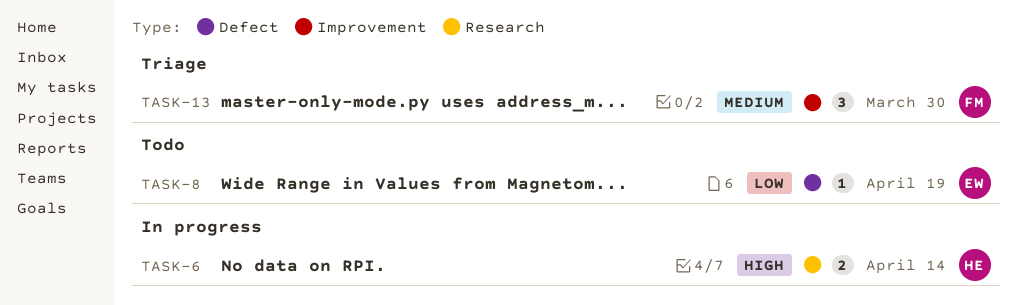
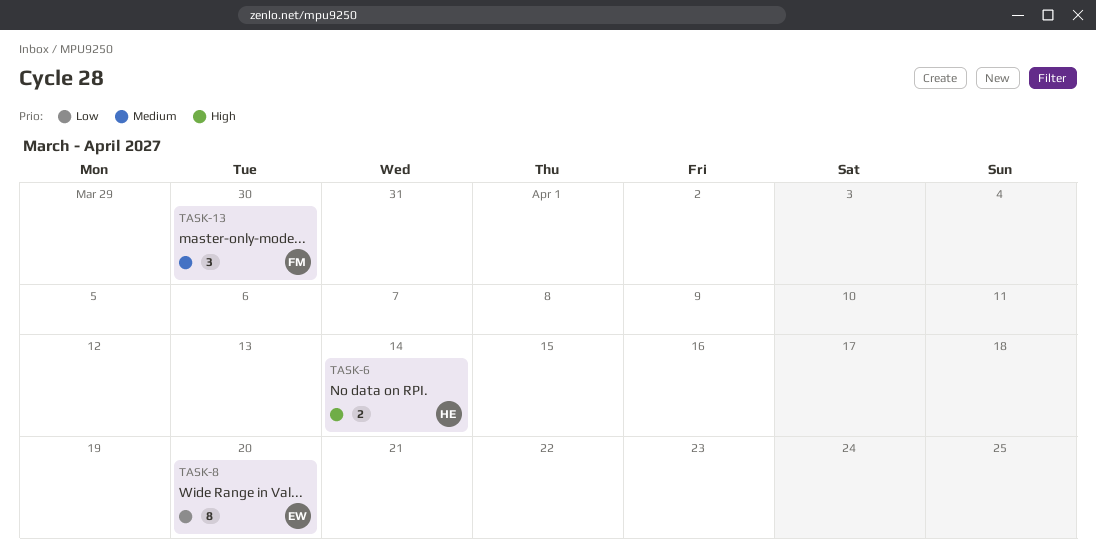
TASK-8, estimate: 1 -> 8
TASK-8, due: Apr 19 -> Apr 20

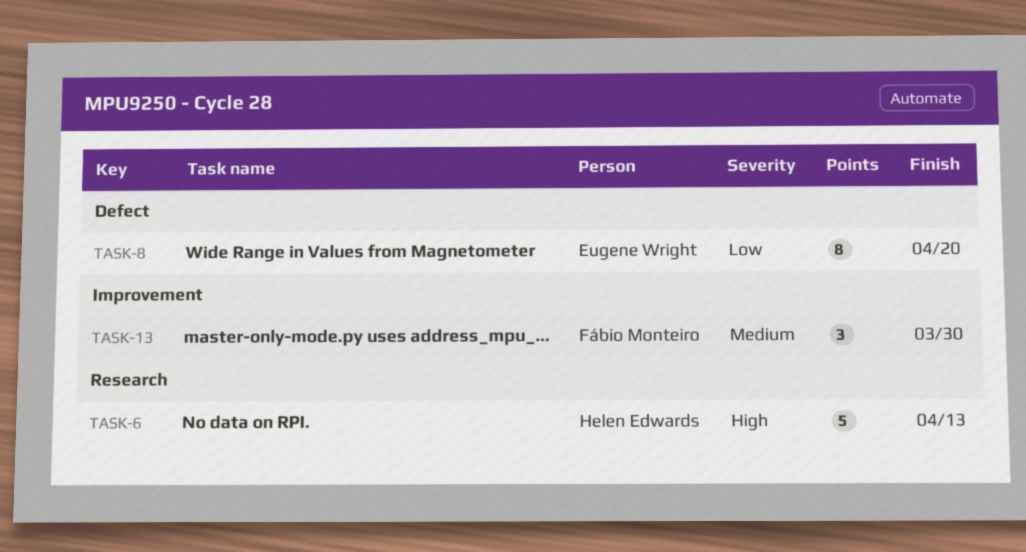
TASK-6, estimate: 2 -> 5
TASK-6, due: Apr 14 -> Apr 13

